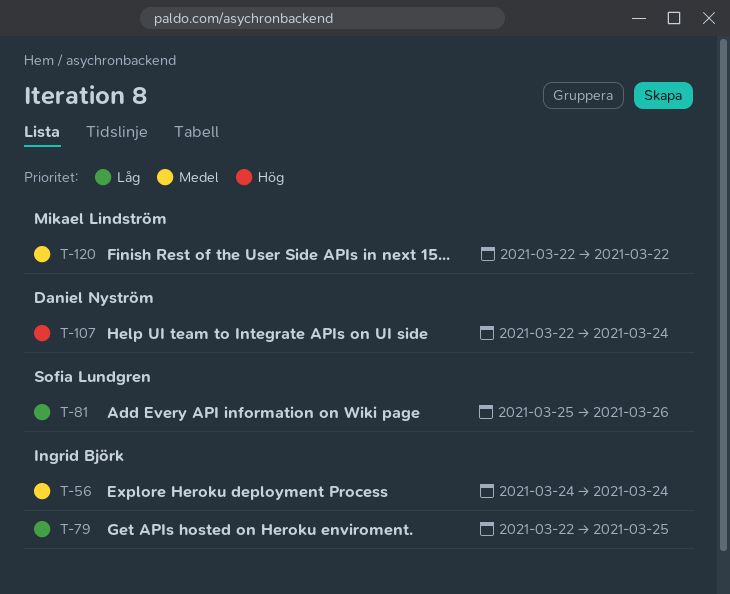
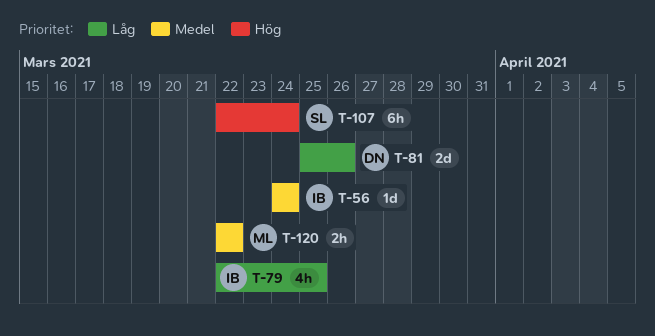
T-81, owner: Sofia Lundgren -> Daniel Nyström
T-107, owner: Daniel Nyström -> Sofia Lundgren

